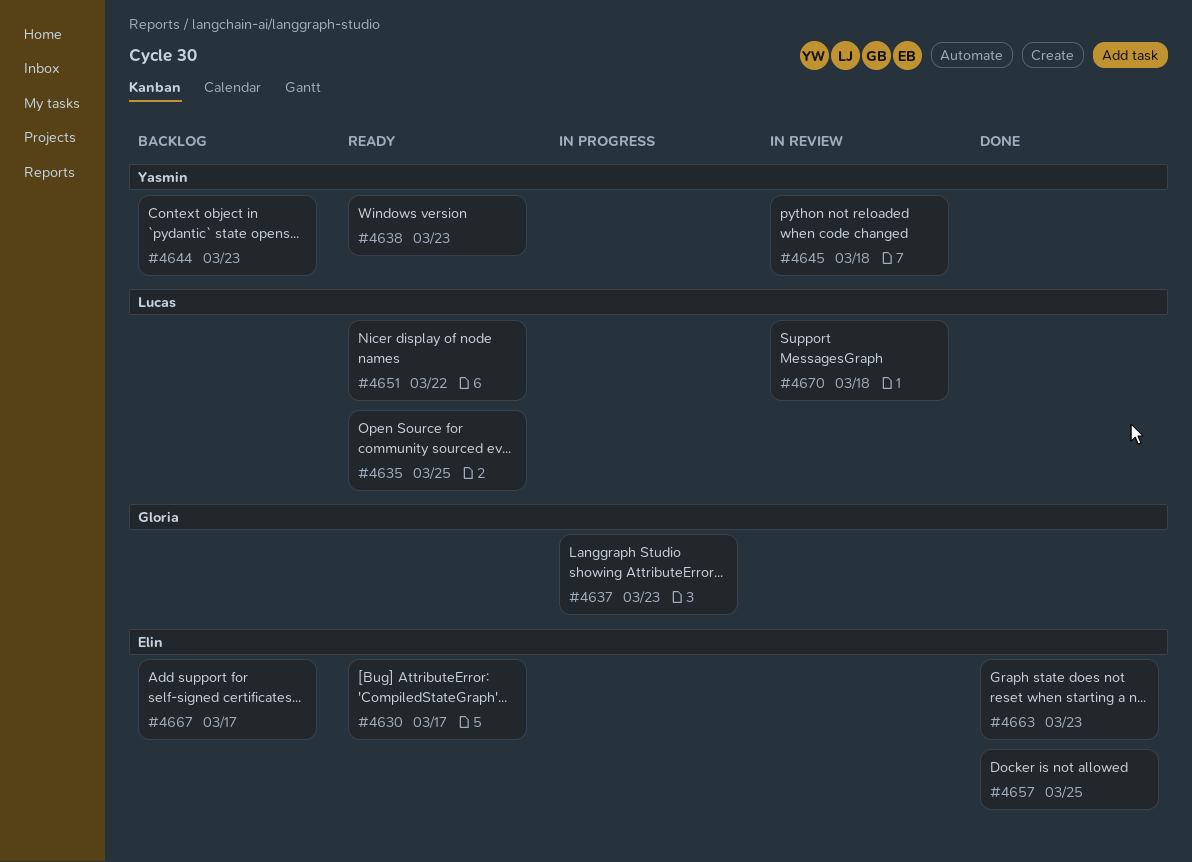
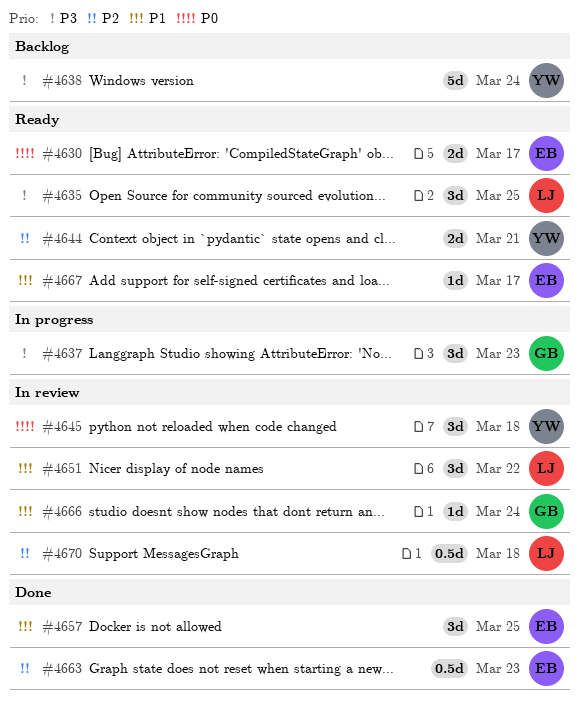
#4638, status: Ready -> Backlog
#4638, due: Mar 23 -> Mar 24
#4644, status: Backlog -> Ready
#4644, due: Mar 23 -> Mar 21
#4651, status: Ready -> In review
#4666: none -> present
#4667, status: Backlog -> Ready

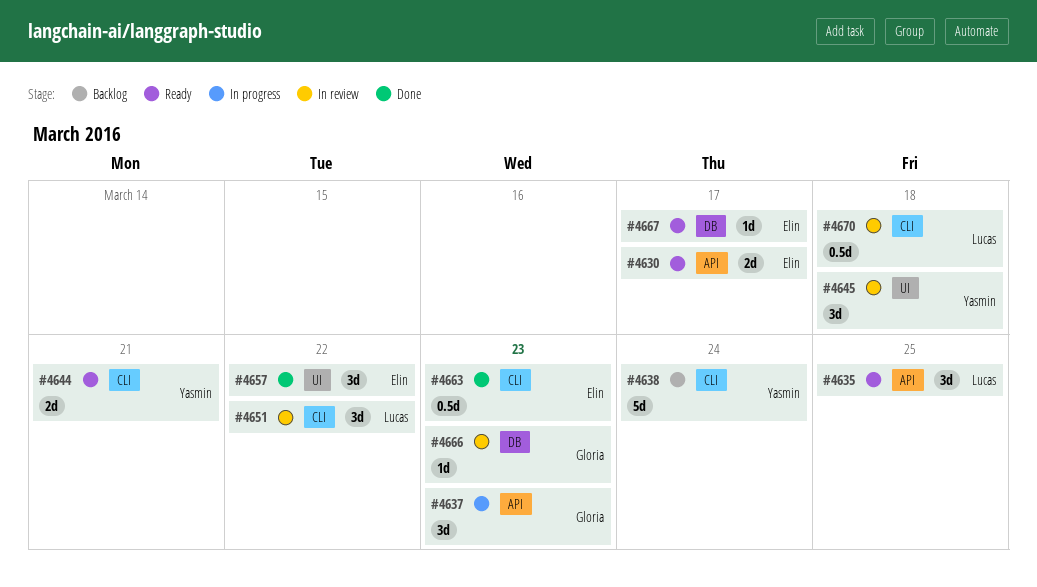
#4657, due: Mar 25 -> Mar 22
#4666, due: Mar 24 -> Mar 23

